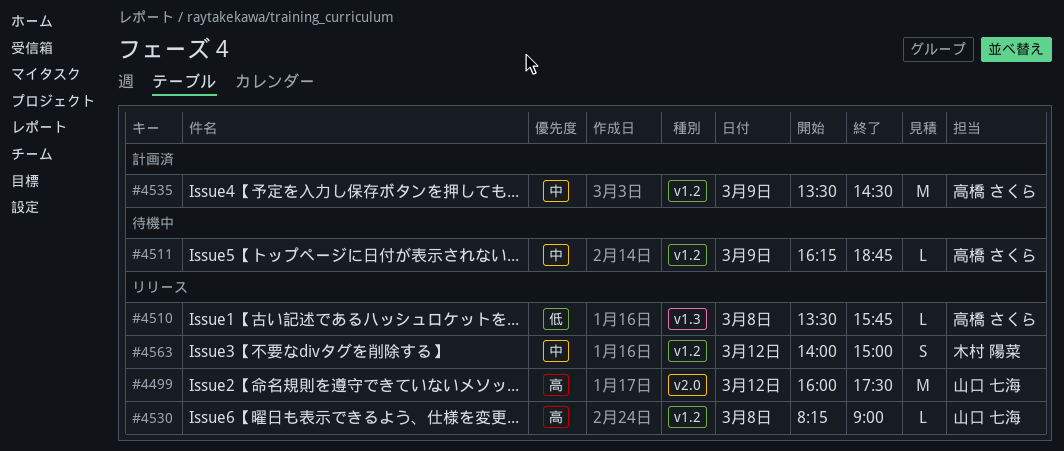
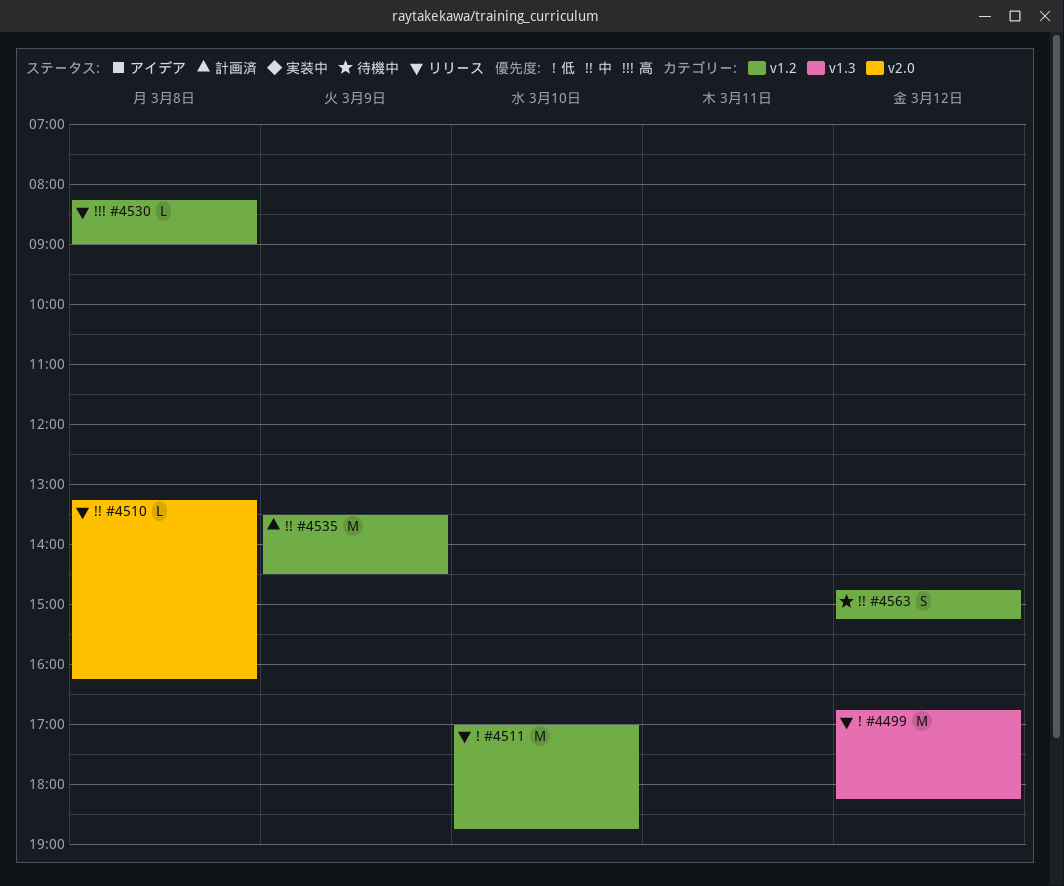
#4499, priority: 高 -> 低
#4499, label: v2.0 -> v1.3
#4499, begins: 16:00 -> 16:45
#4499, ends: 17:30 -> 18:15
#4510, priority: 低 -> 中
#4510, label: v1.3 -> v2.0
#4510, begins: 13:30 -> 13:15
#4510, ends: 15:45 -> 16:15
#4511, status: 待機中 -> リリース
#4511, priority: 中 -> 低
#4511, estimate: L -> M
#4511, day: Mar 9 -> Mar 10
#4511, begins: 16:15 -> 17:00
#4563, status: リリース -> 待機中
#4563, begins: 14:00 -> 14:45
#4563, ends: 15:00 -> 15:15

